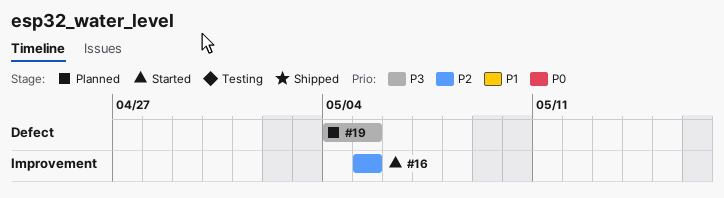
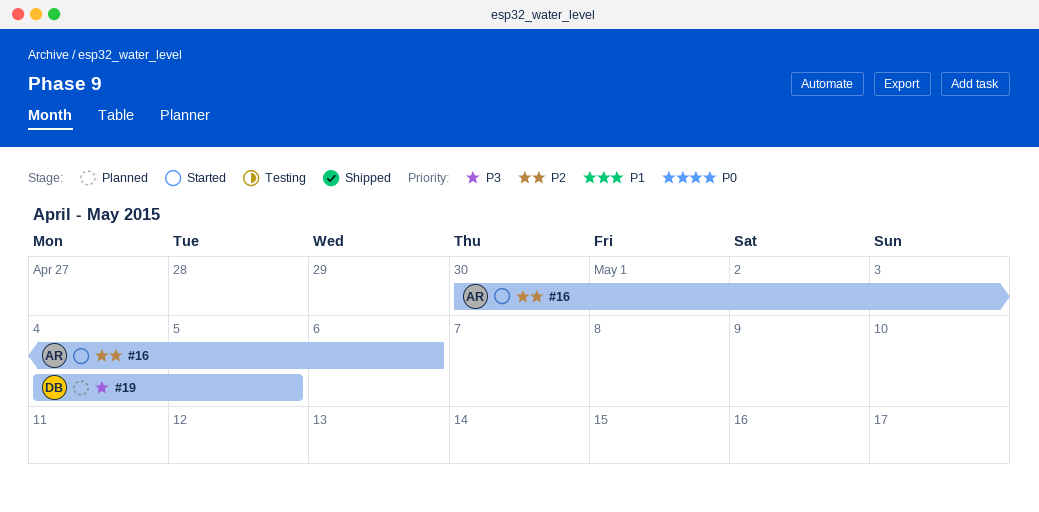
#16, start: May 5 -> Apr 30
#16, due: May 5 -> May 6

